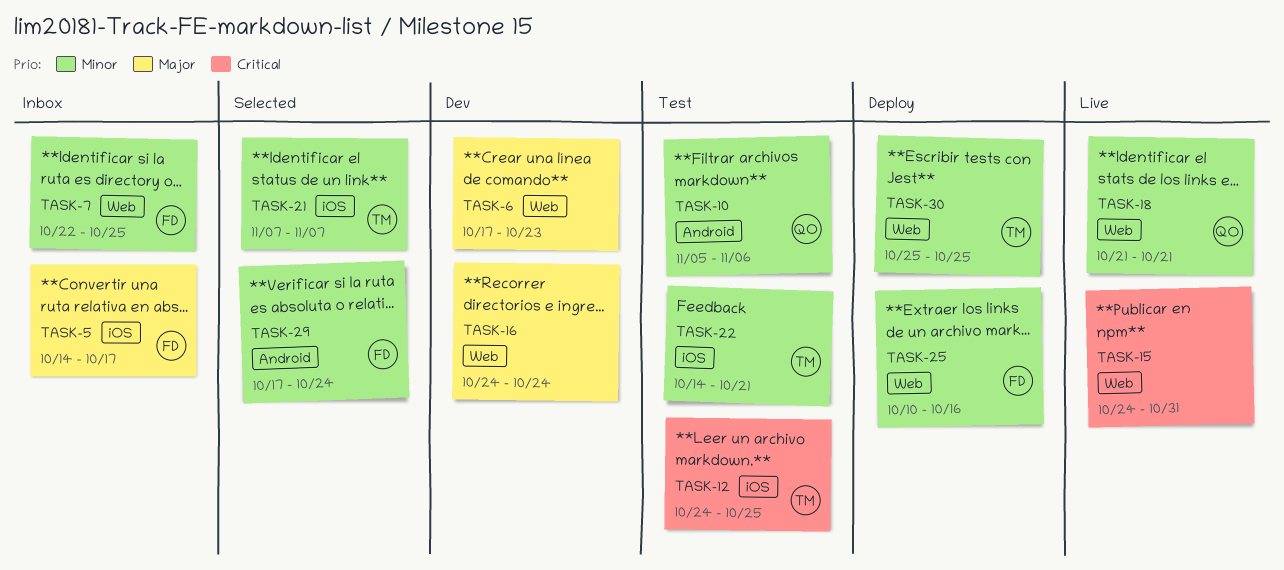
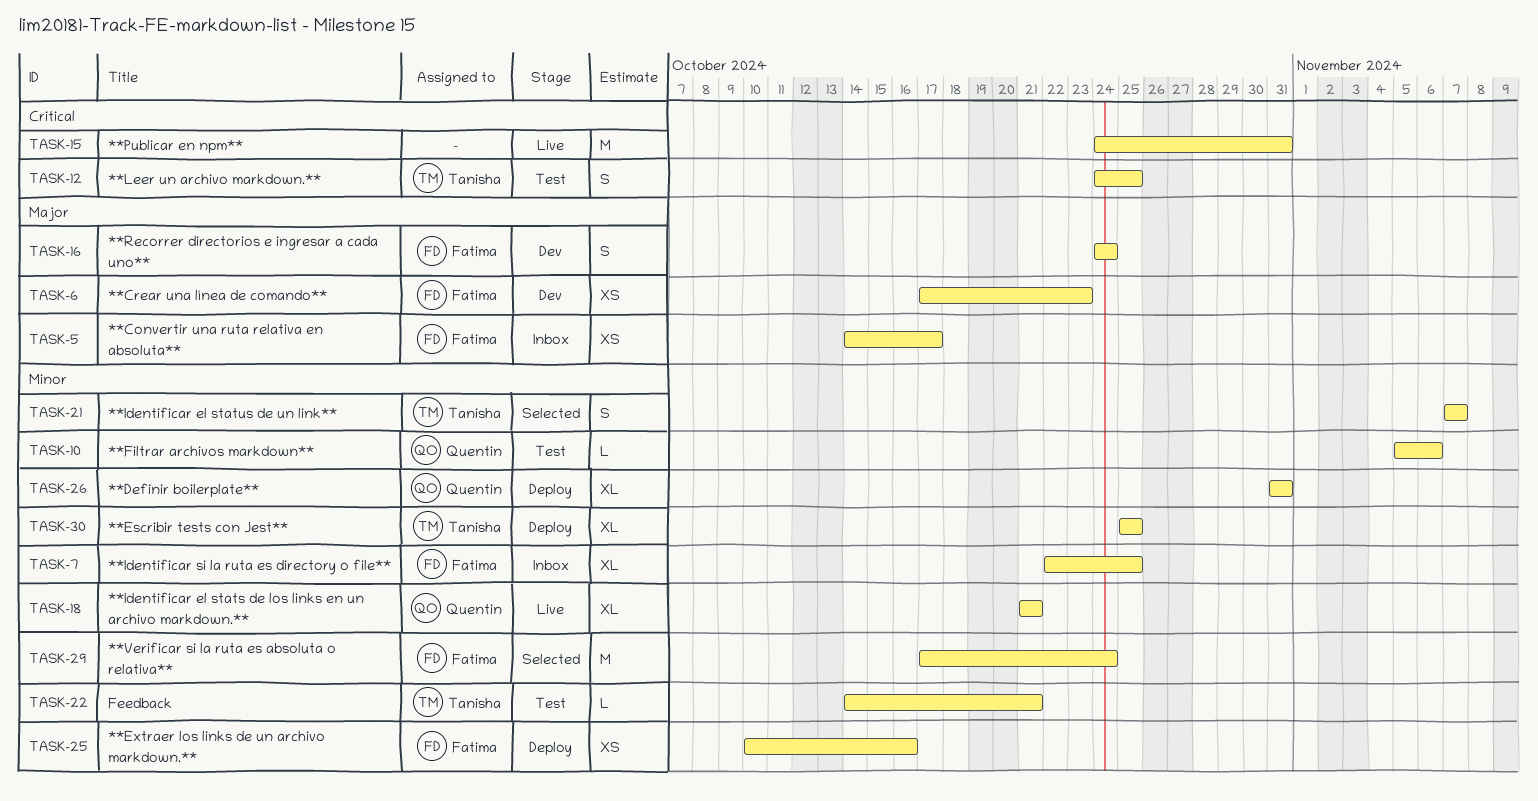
TASK-6, owner: none -> Fatima
TASK-16, owner: none -> Fatima
TASK-26: none -> present

